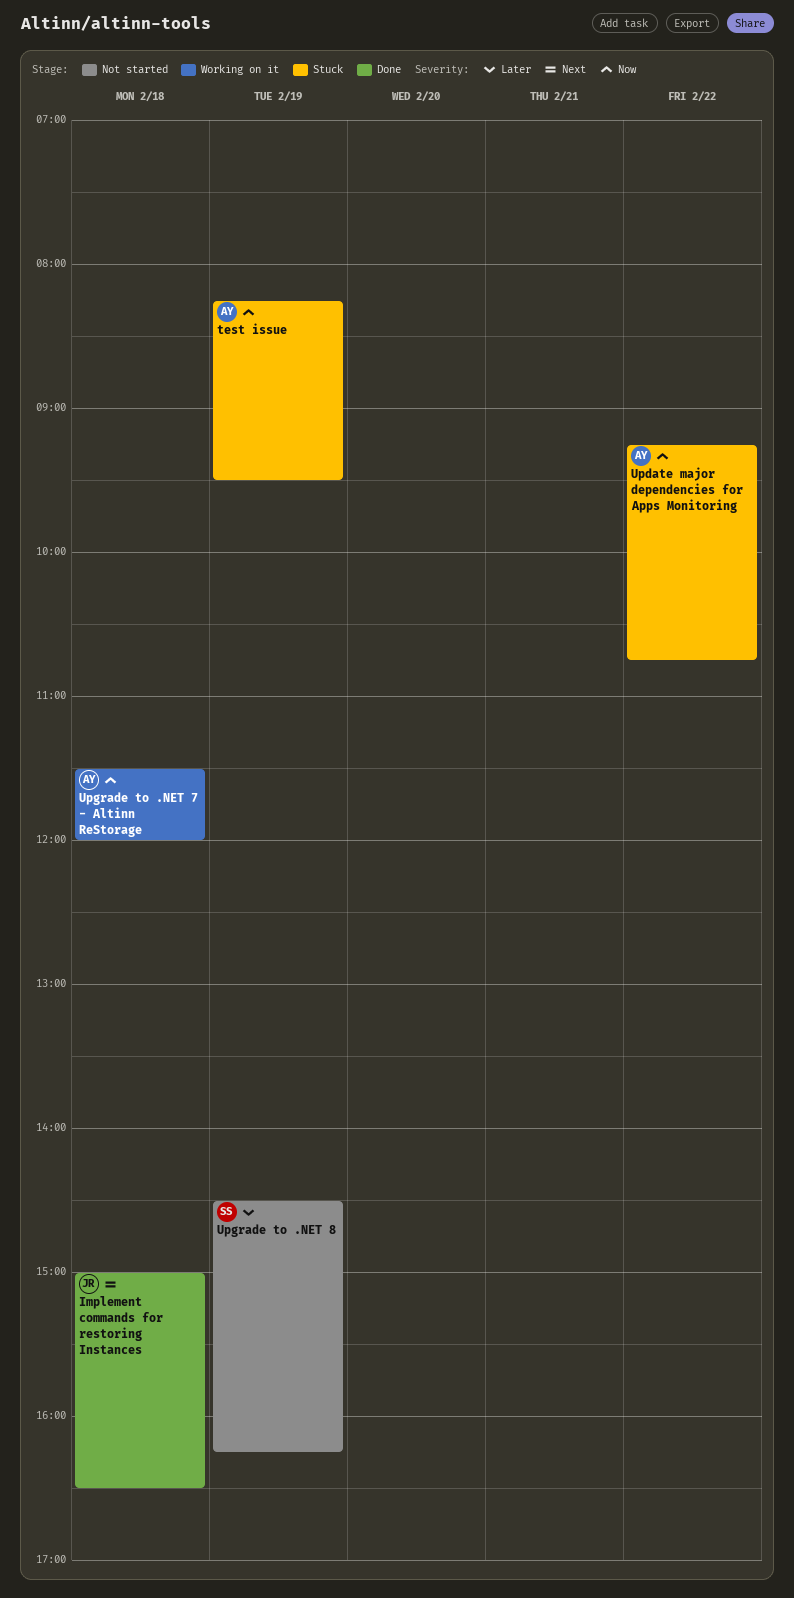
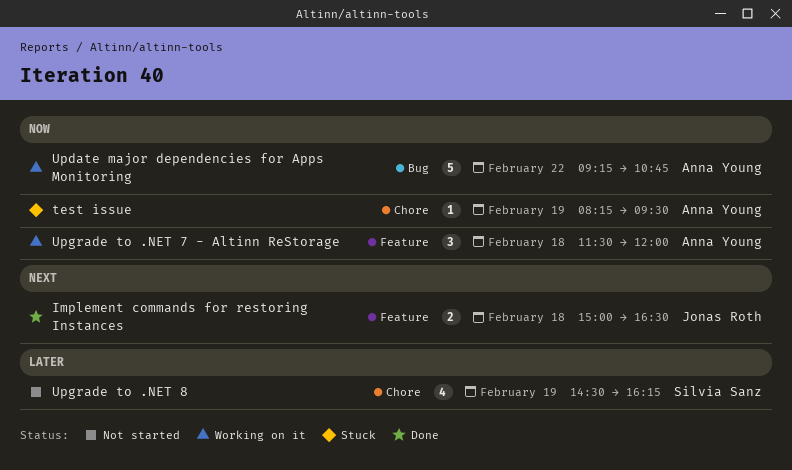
Update major dependencies for Apps Monitoring, status: Stuck -> Working on it

